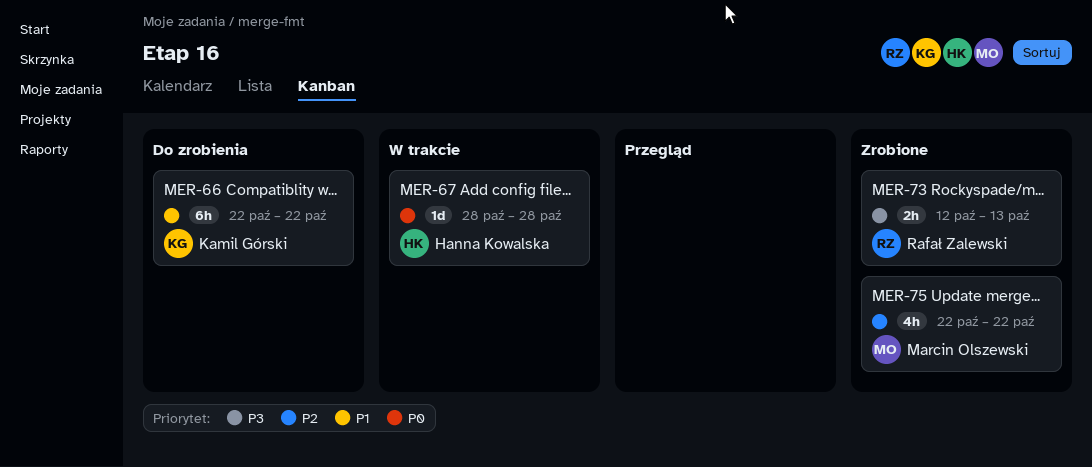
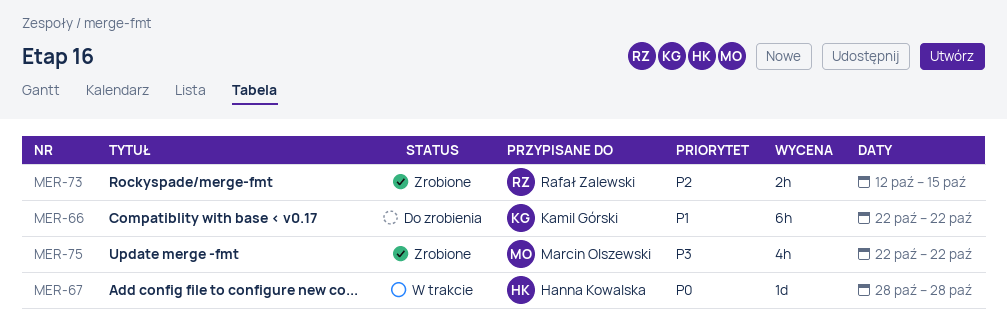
MER-73, priority: P3 -> P2
MER-73, due: Oct 13 -> Oct 15
MER-75, priority: P2 -> P3

